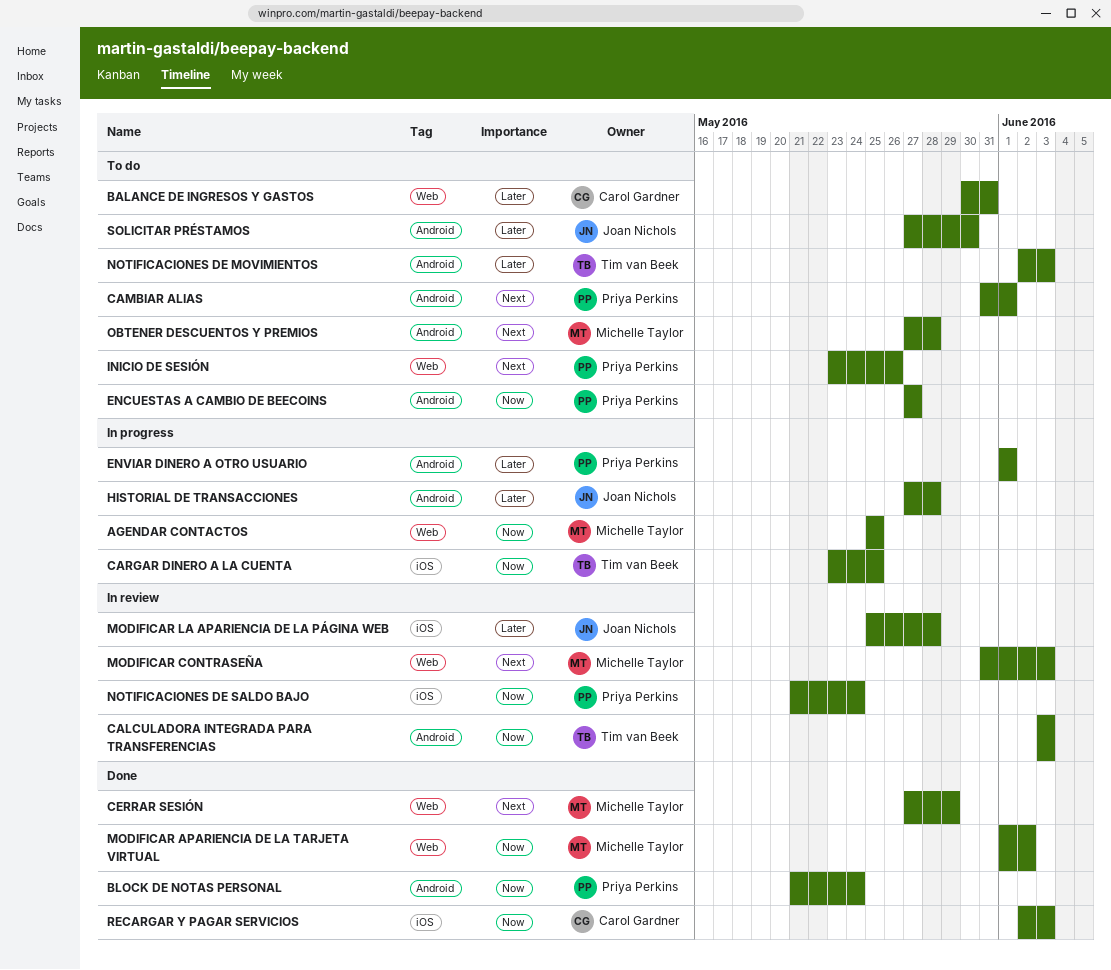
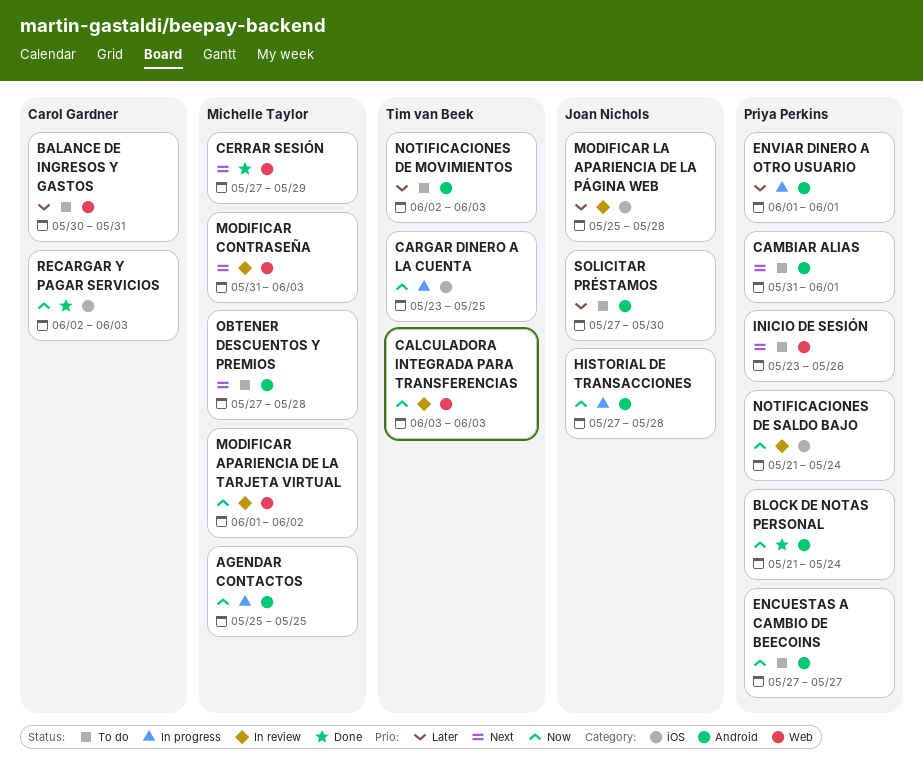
AGENDAR CONTACTOS, label: Web -> Android
CALCULADORA INTEGRADA PARA TRANSFERENCIAS, label: Android -> Web
HISTORIAL DE TRANSACCIONES, priority: Later -> Now
MODIFICAR APARIENCIA DE LA TARJETA VIRTUAL, status: Done -> In review

